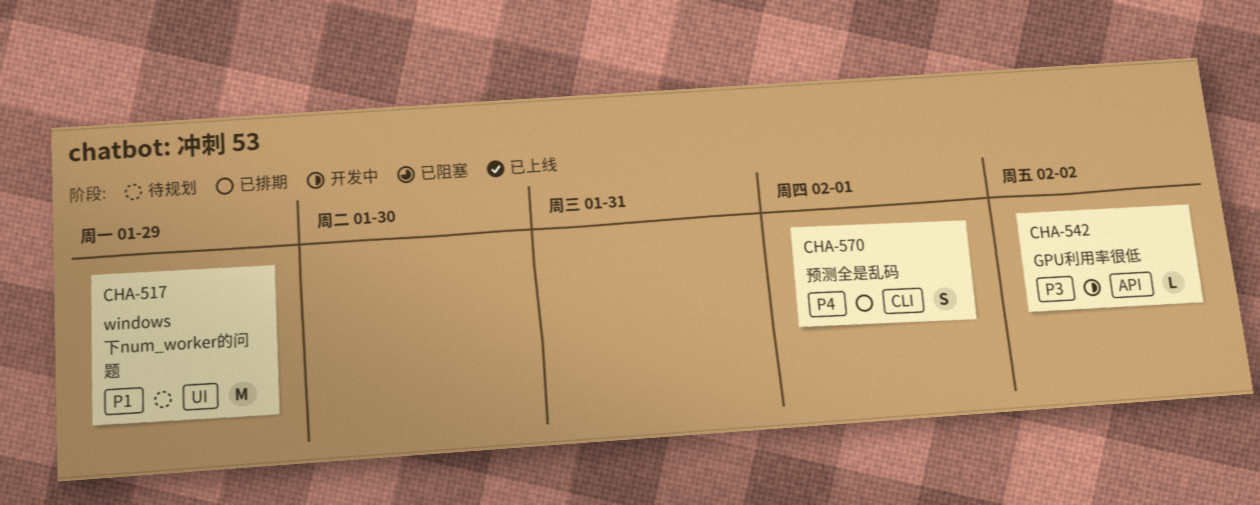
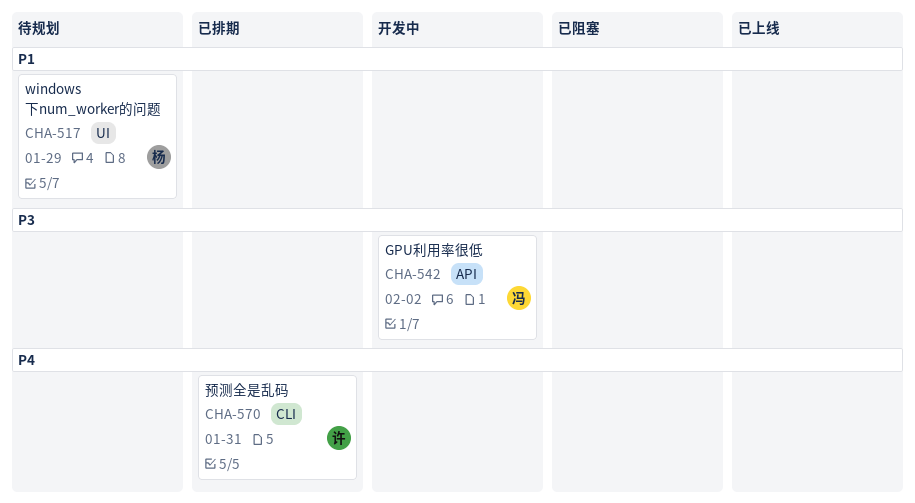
CHA-570, due: Feb 1 -> Jan 31

